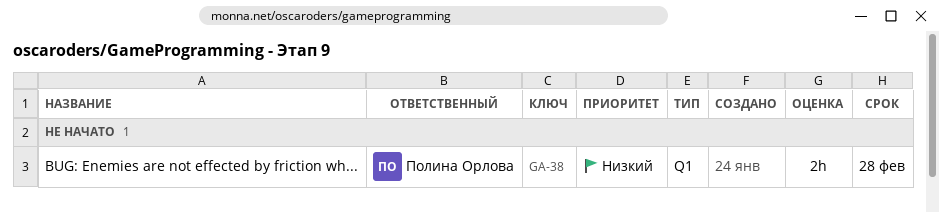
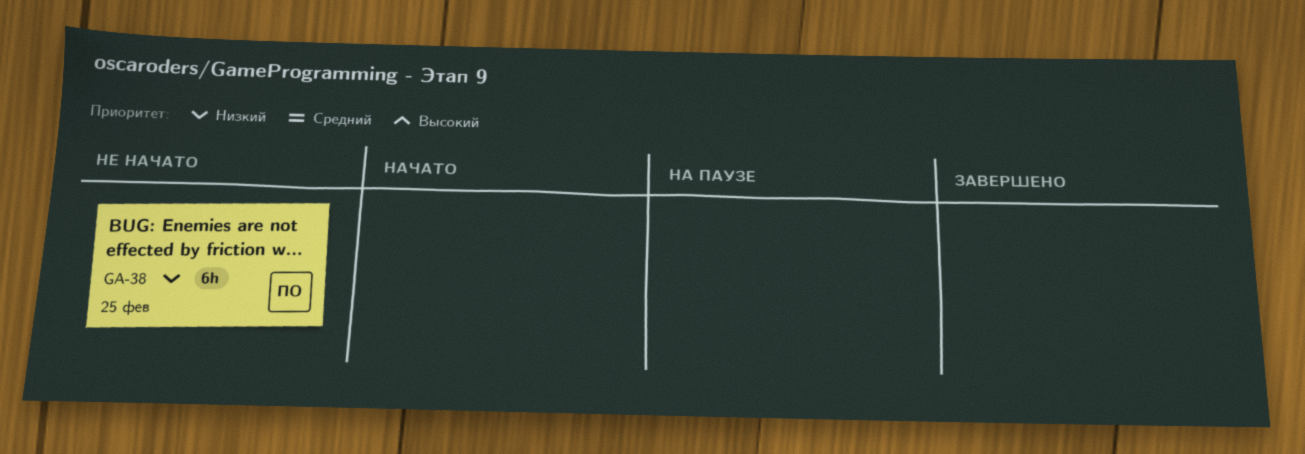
GA-38, estimate: 2h -> 6h
GA-38, due: Feb 28 -> Feb 25

